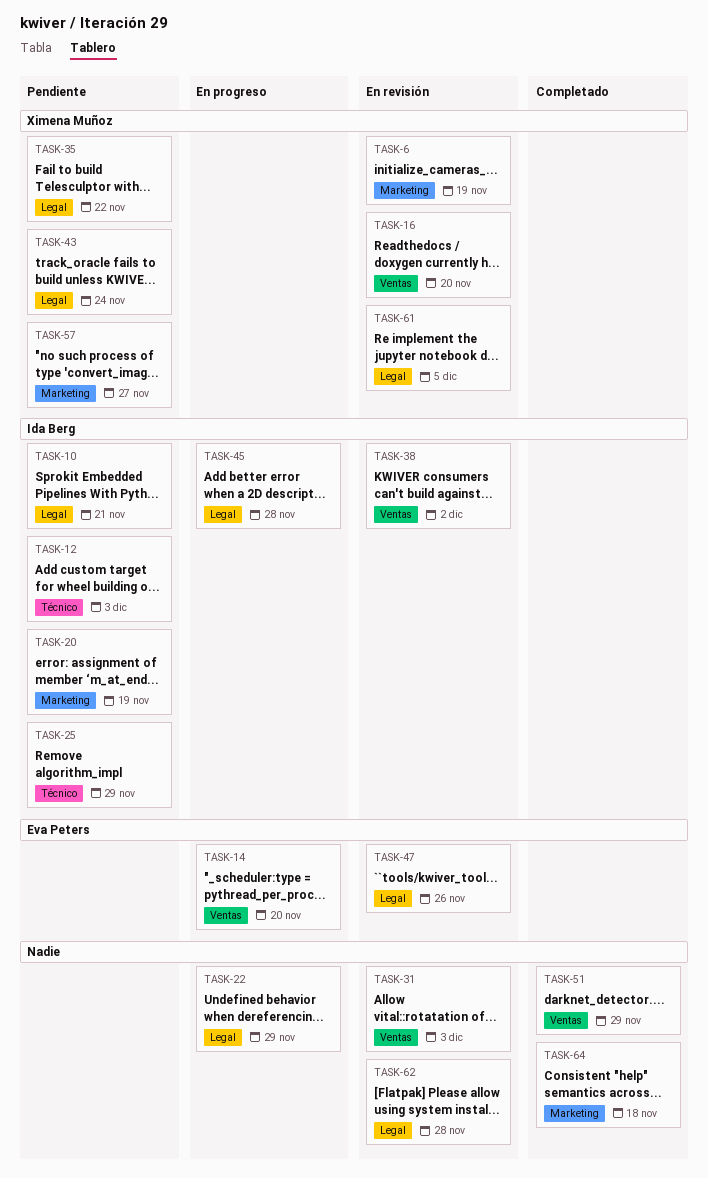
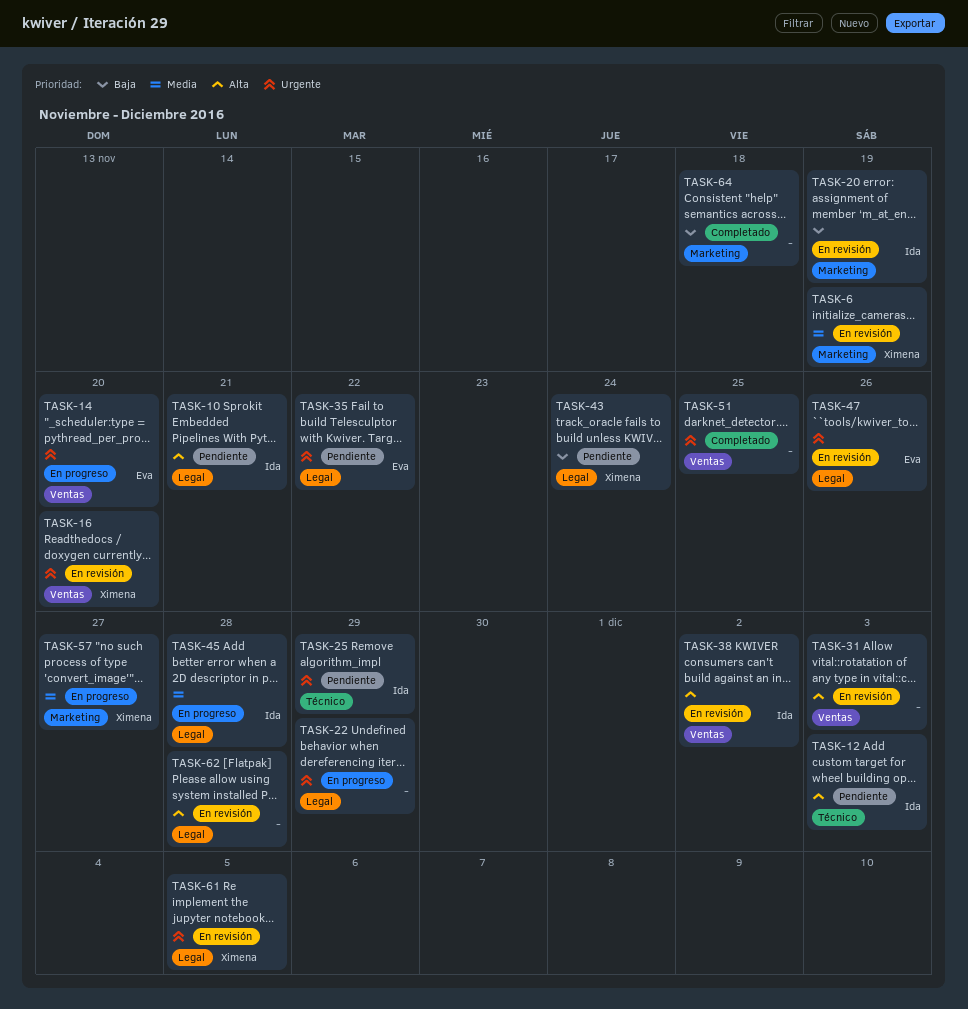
TASK-20, status: Pendiente -> En revisión
TASK-35, owner: Ximena Muñoz -> Eva Peters
TASK-51, due: Nov 29 -> Nov 25
TASK-57, status: Pendiente -> En progreso

